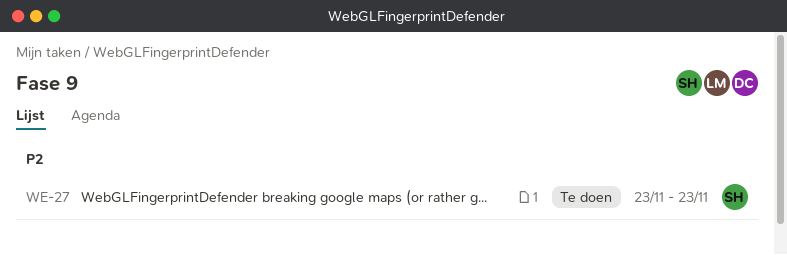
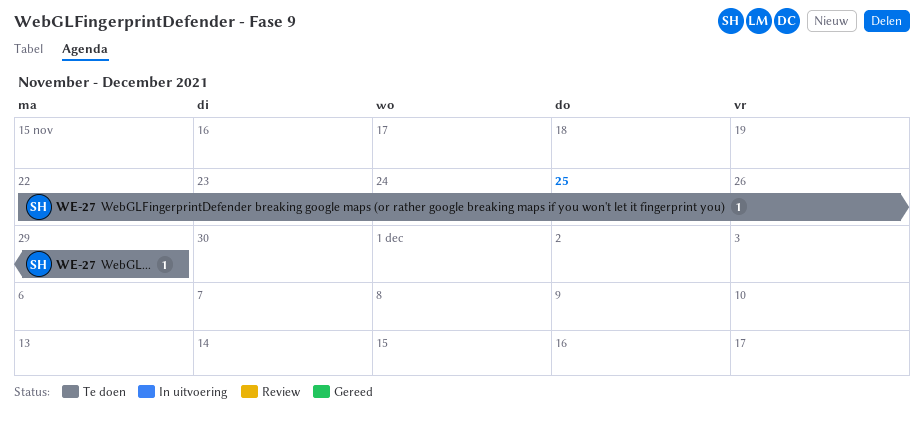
WE-27, start: Nov 23 -> Nov 22
WE-27, due: Nov 23 -> Nov 29

